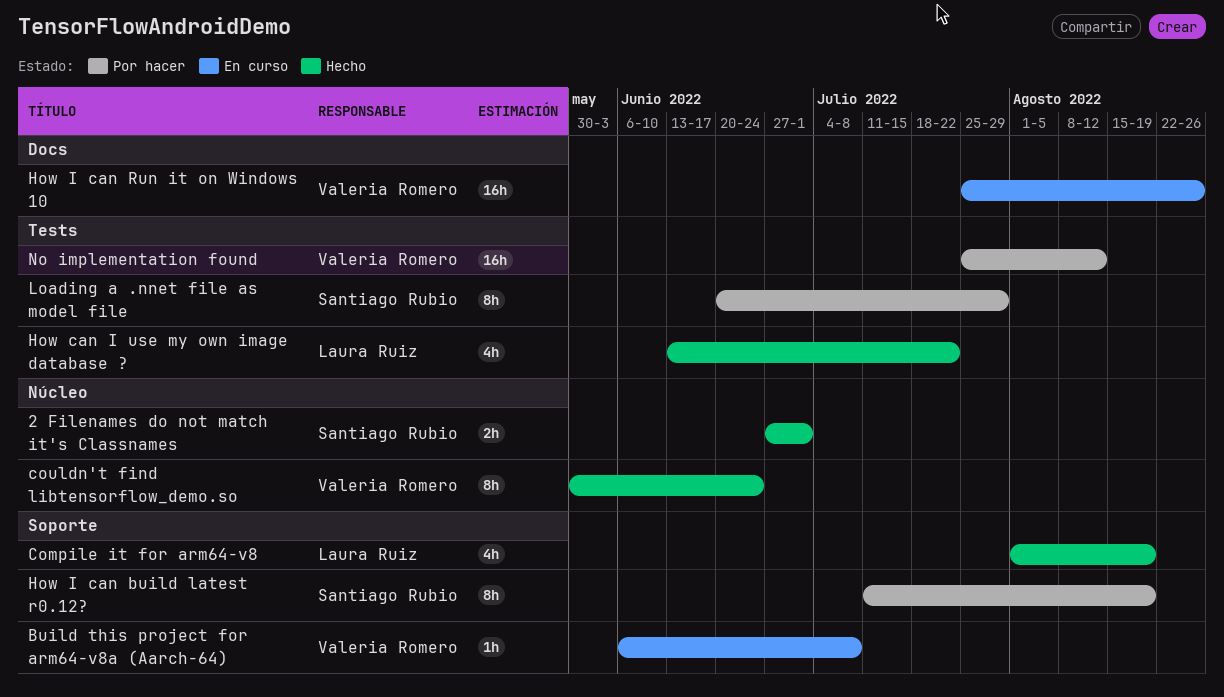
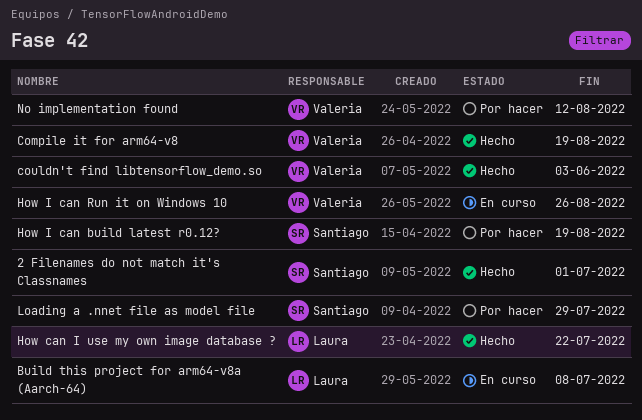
Build this project for arm64-v8a (Aarch-64), owner: Valeria Romero -> Laura Ruiz
Compile it for arm64-v8, owner: Laura Ruiz -> Valeria Romero
couldn't find libtensorflow_demo.so, due: Jun 24 -> Jun 3

